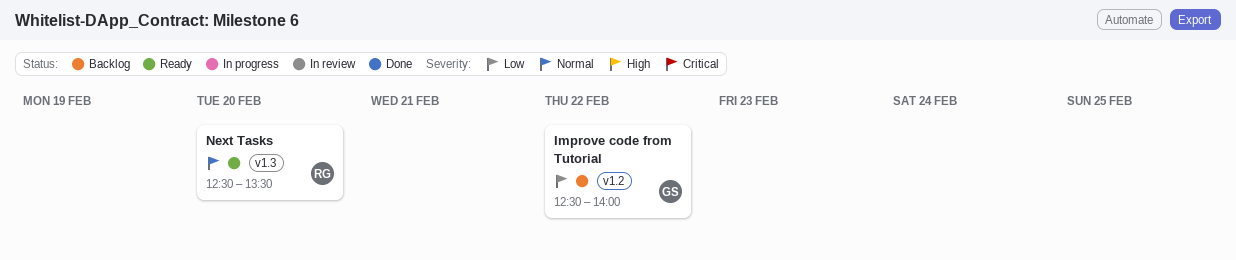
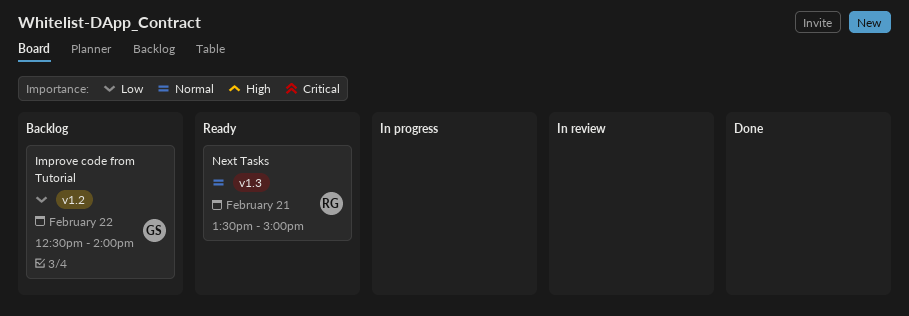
Next Tasks, day: Feb 20 -> Feb 21
Next Tasks, begins: 12:30 -> 13:30
Next Tasks, ends: 13:30 -> 15:00

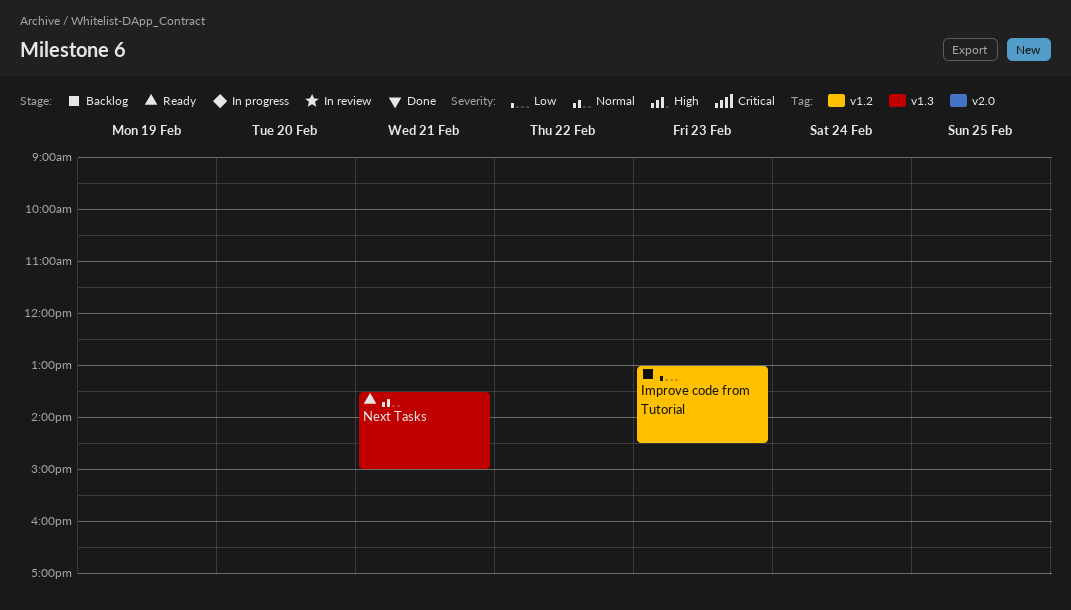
Improve code from Tutorial, day: Feb 22 -> Feb 23
Improve code from Tutorial, begins: 12:30 -> 13:00
Improve code from Tutorial, ends: 14:00 -> 14:30

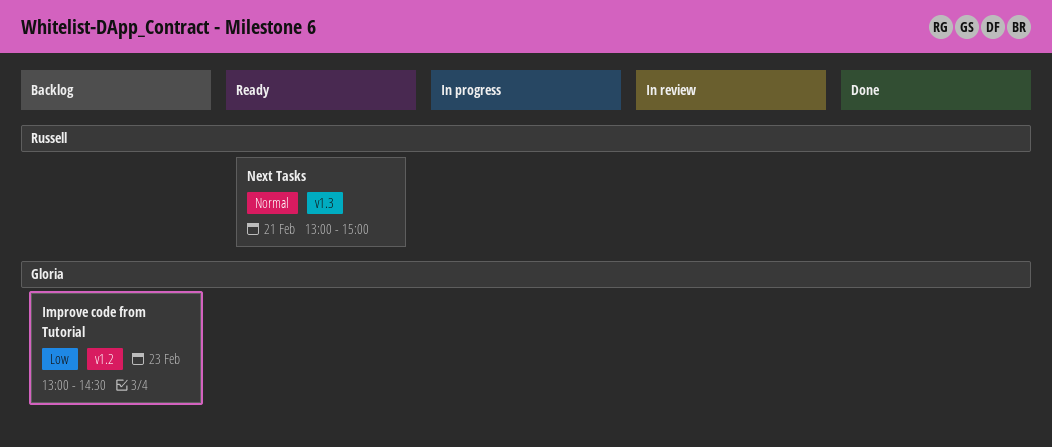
Next Tasks, begins: 13:30 -> 13:00

